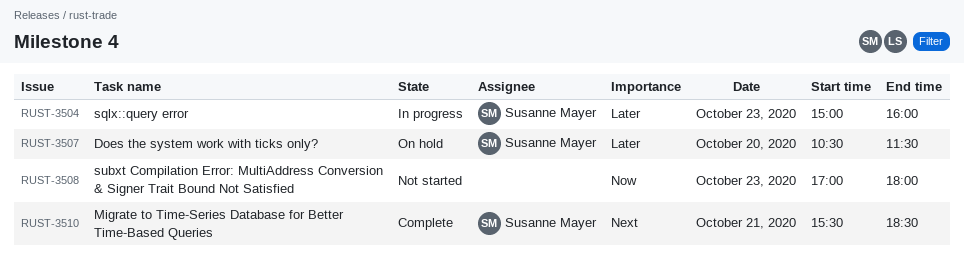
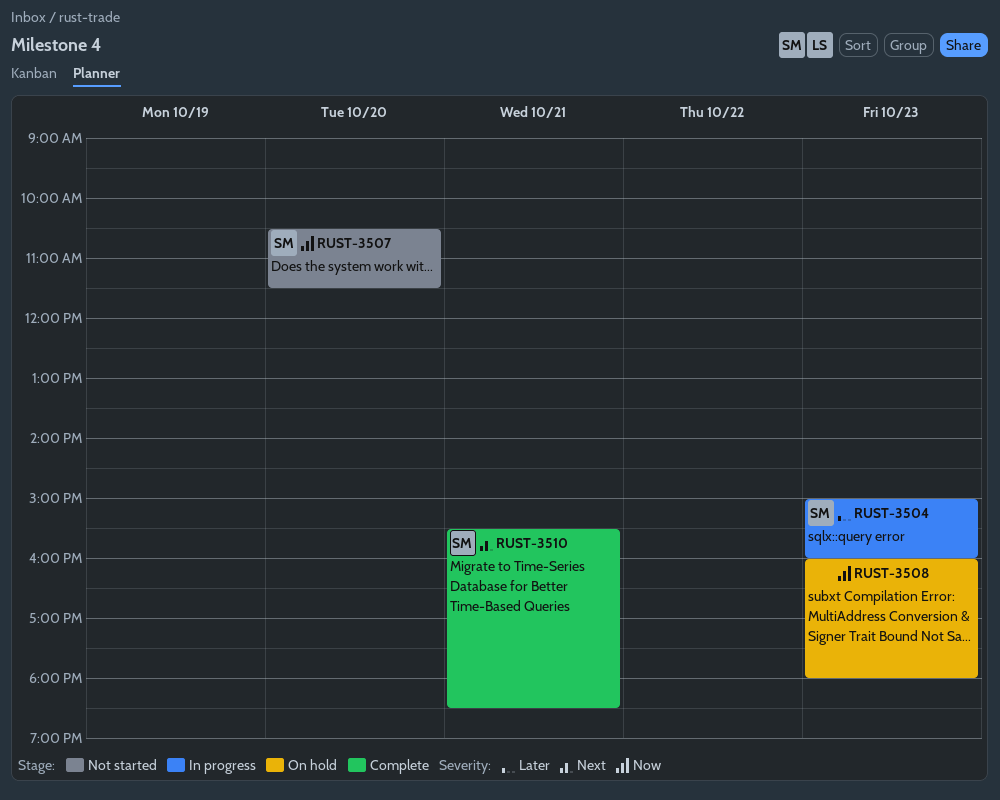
RUST-3507, status: On hold -> Not started
RUST-3507, priority: Later -> Now
RUST-3508, status: Not started -> On hold
RUST-3508, begins: 17:00 -> 16:00

